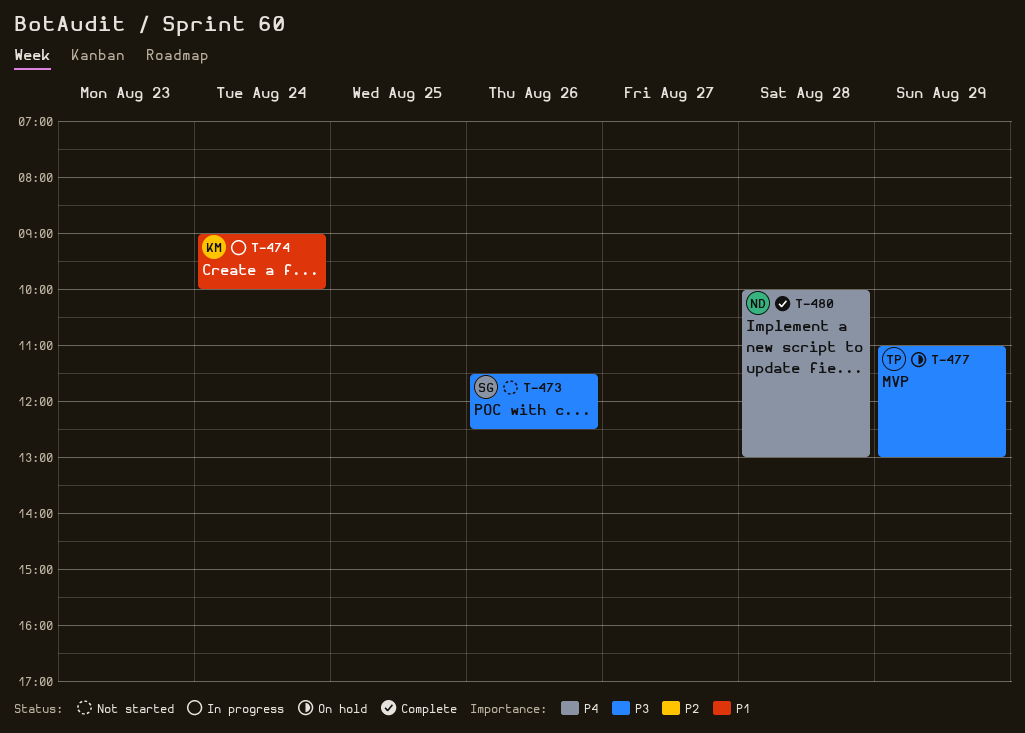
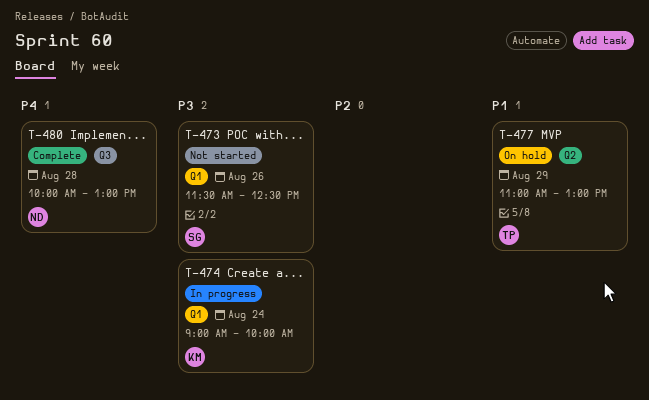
T-474, priority: P1 -> P3
T-477, priority: P3 -> P1

